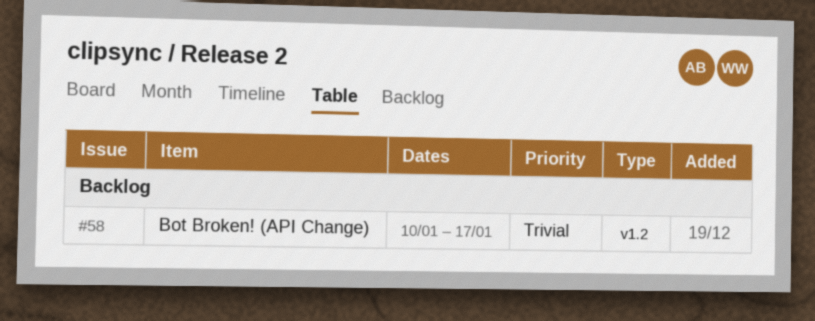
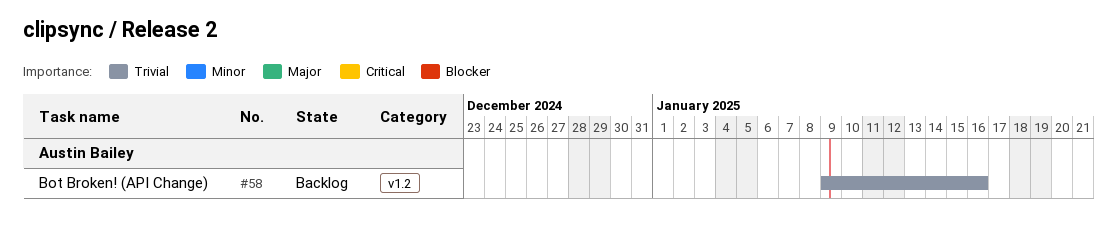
#58, start: Jan 10 -> Jan 9
#58, due: Jan 17 -> Jan 16

